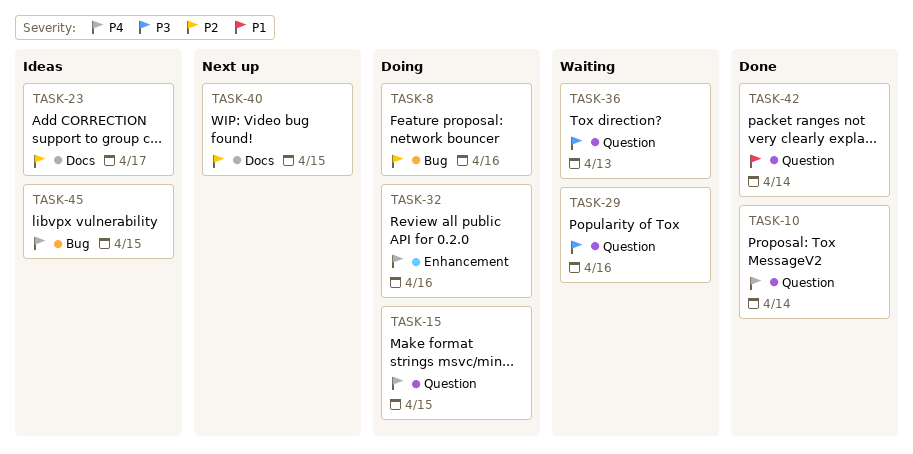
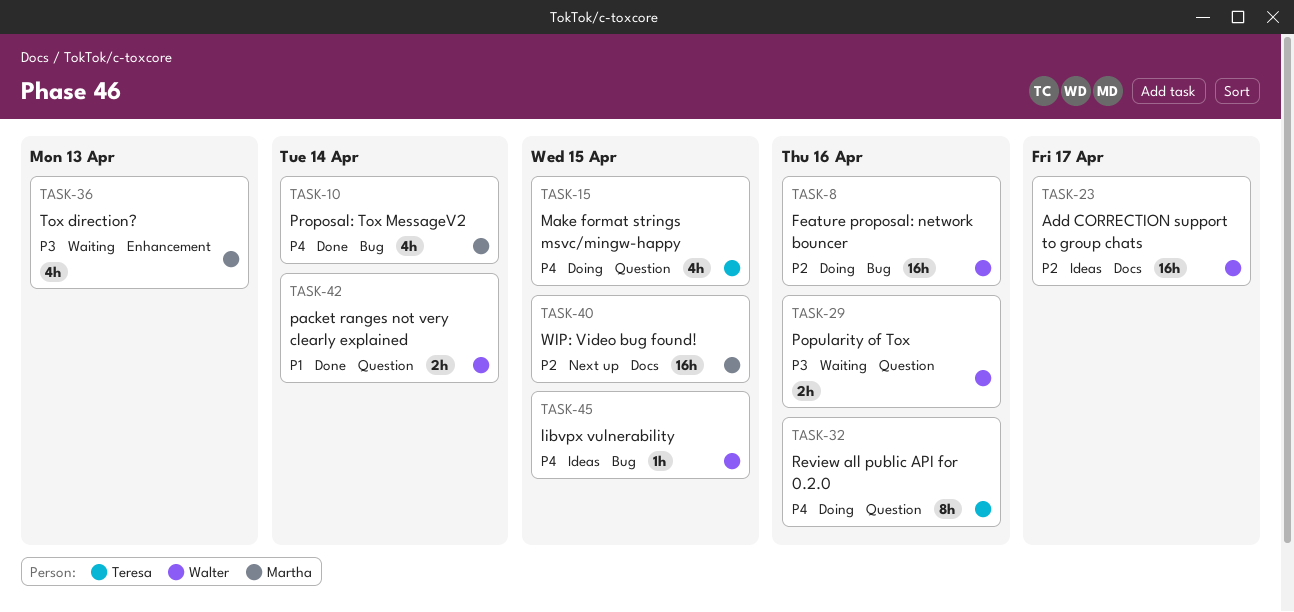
TASK-10, label: Question -> Bug
TASK-32, label: Enhancement -> Question
TASK-36, label: Question -> Enhancement

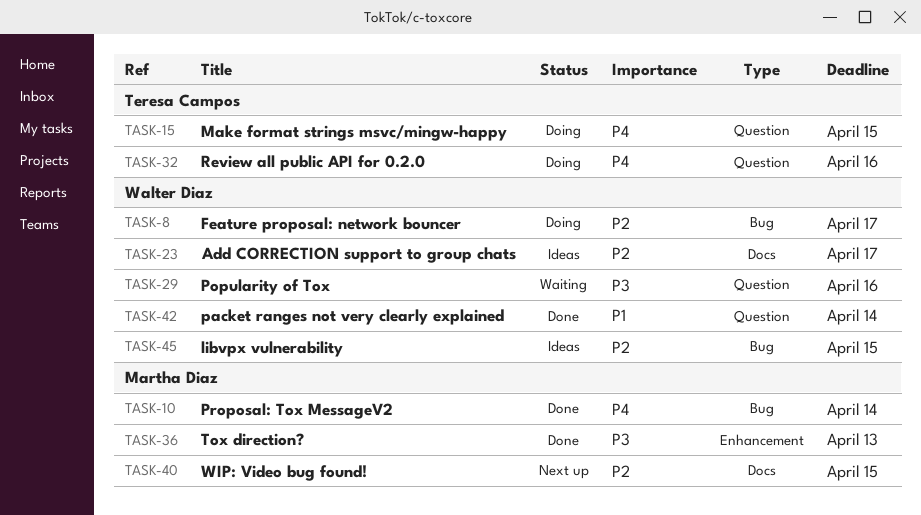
TASK-8, due: Apr 16 -> Apr 17
TASK-36, status: Waiting -> Done
TASK-45, priority: P4 -> P2

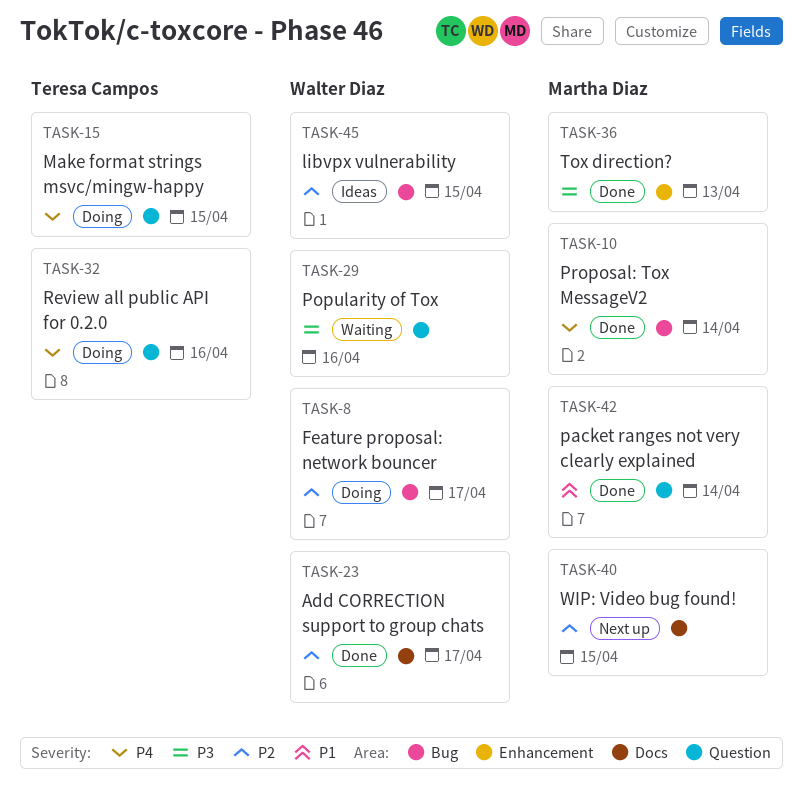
TASK-23, status: Ideas -> Done
TASK-42, owner: Walter Diaz -> Martha Diaz

